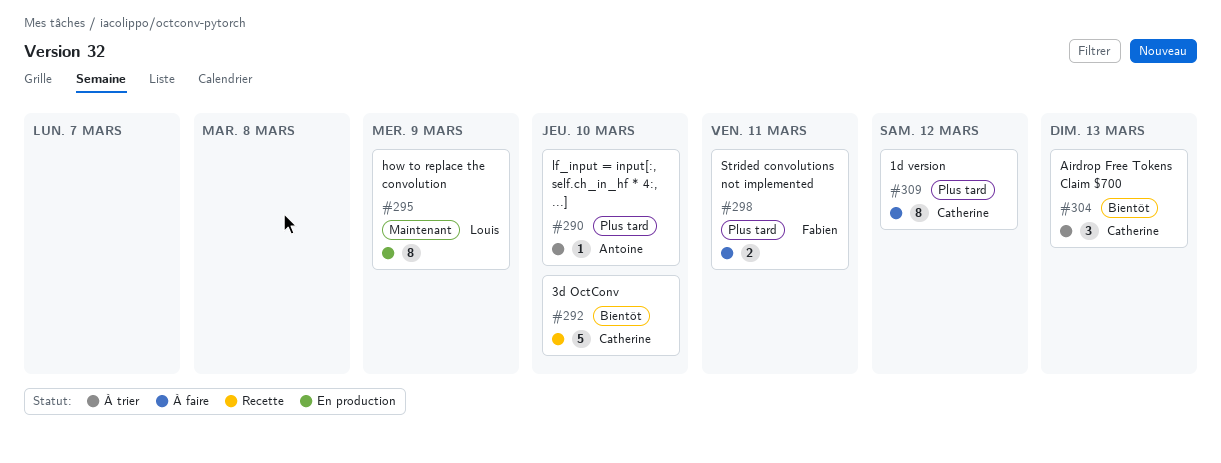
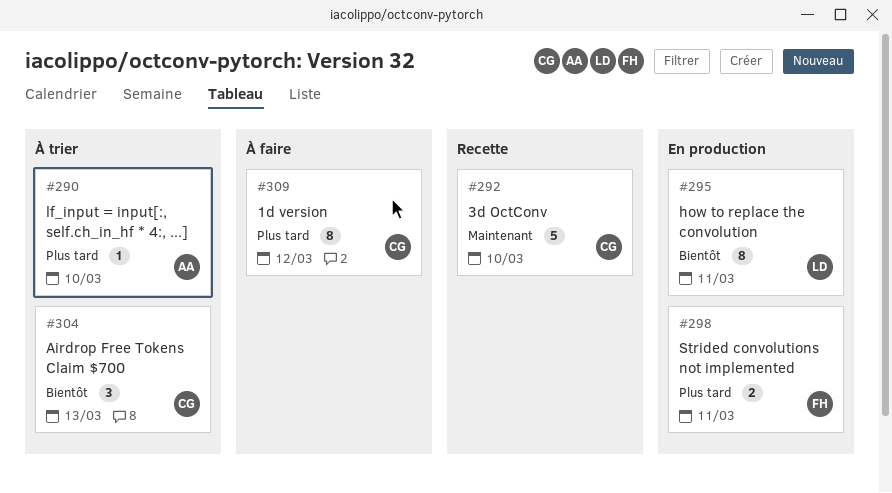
#292, priority: Bientôt -> Maintenant
#295, priority: Maintenant -> Bientôt
#295, due: Mar 9 -> Mar 11
#298, status: À faire -> En production

